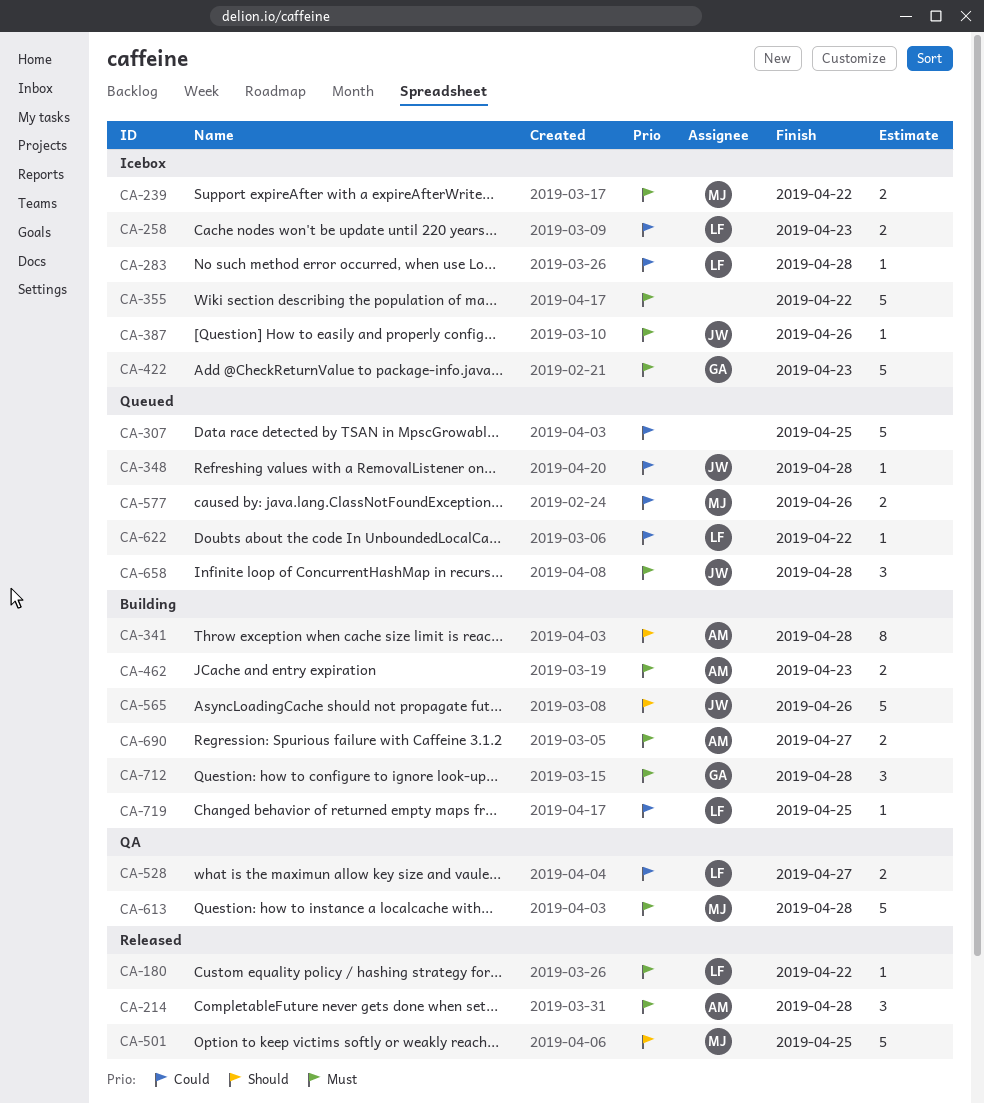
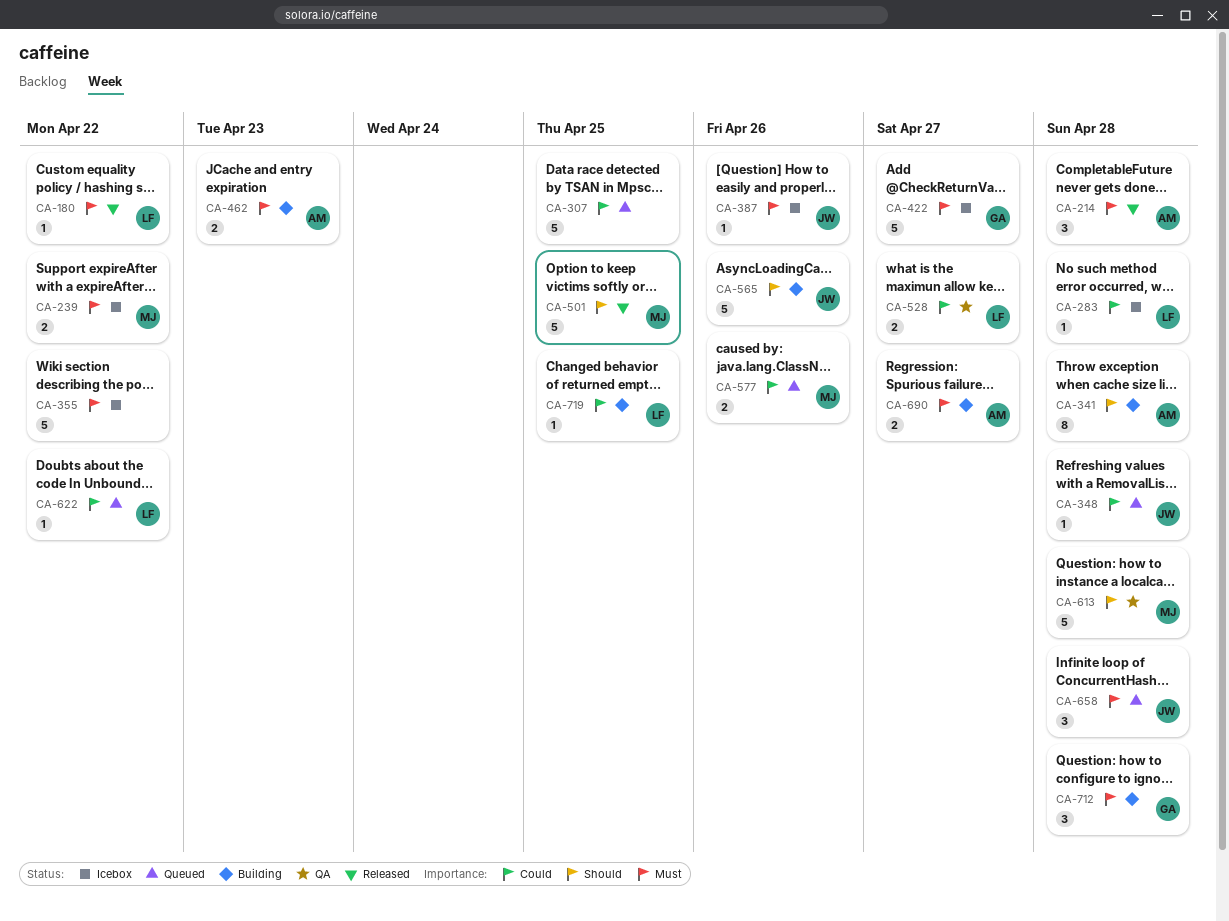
CA-258: present -> none
CA-422, due: Apr 23 -> Apr 27
CA-613, priority: Must -> Should

